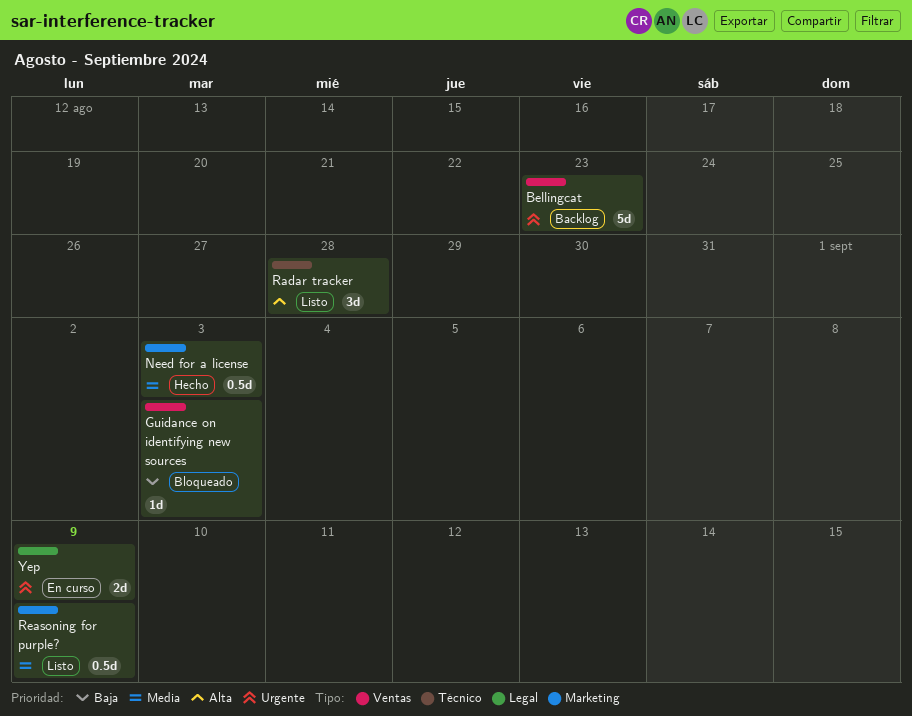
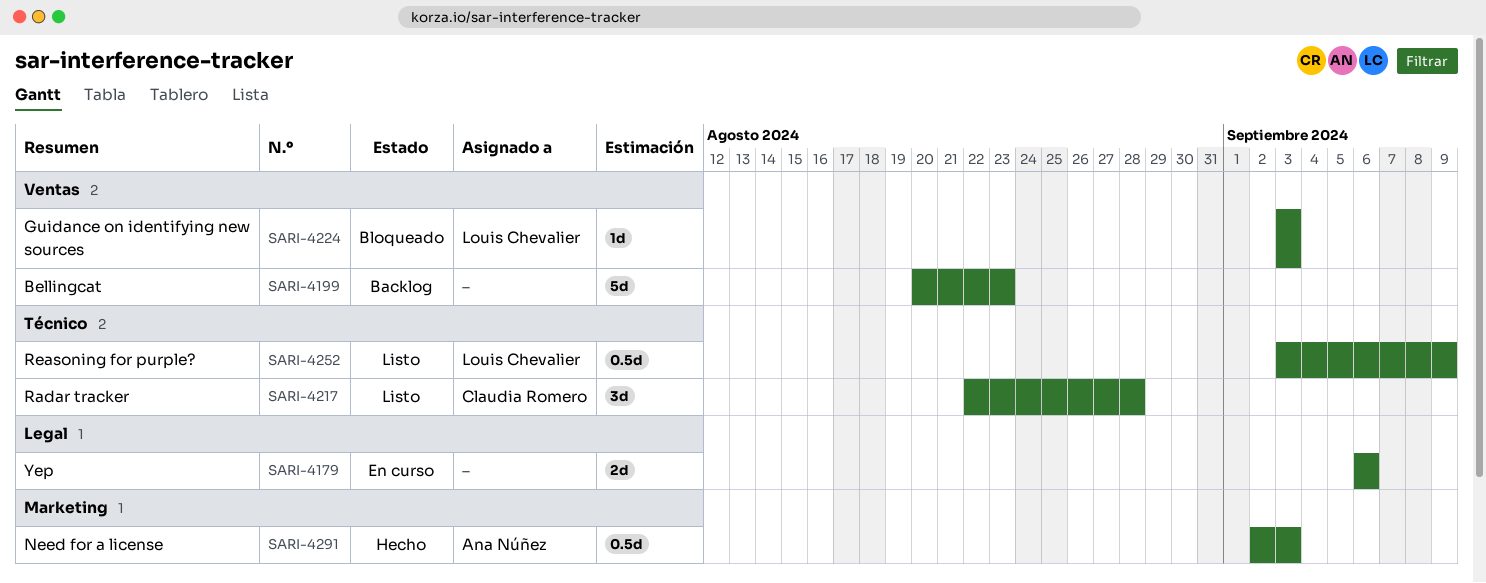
Reasoning for purple?, label: Marketing -> Técnico
Yep, due: Sep 9 -> Sep 6

